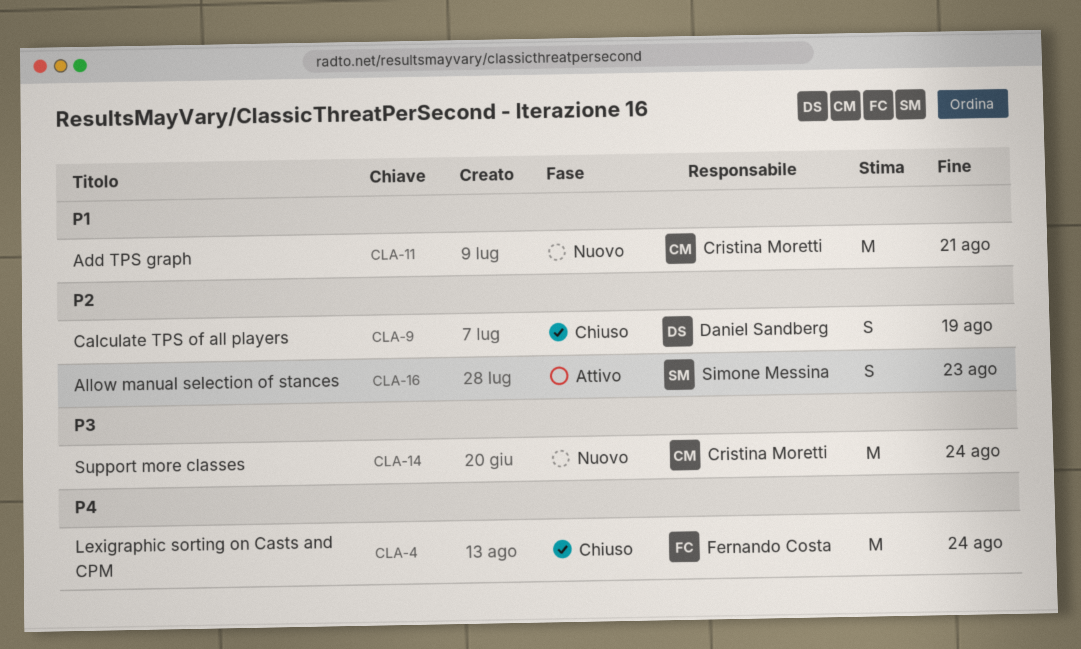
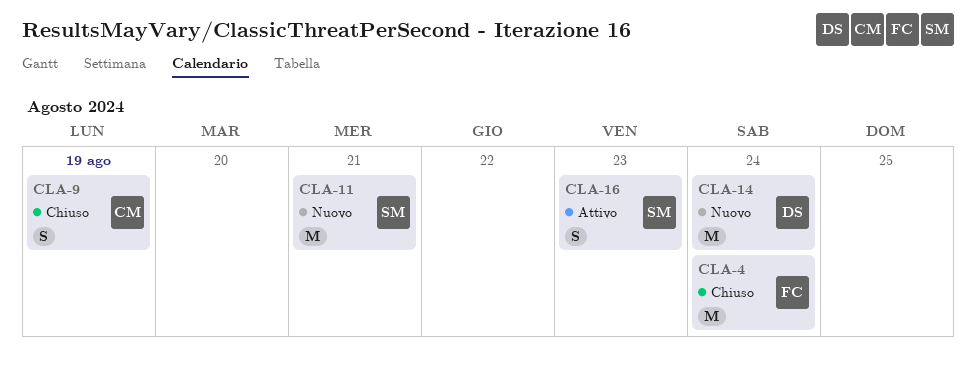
CLA-9, owner: Daniel Sandberg -> Cristina Moretti
CLA-11, owner: Cristina Moretti -> Simone Messina
CLA-14, owner: Cristina Moretti -> Daniel Sandberg

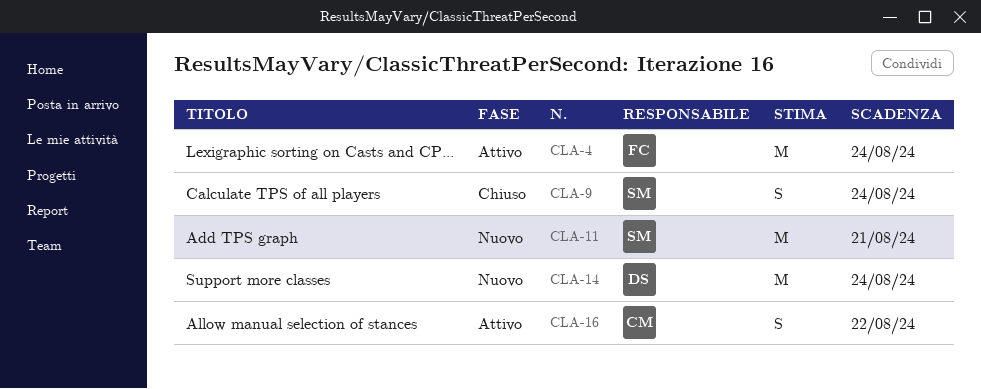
CLA-4, status: Chiuso -> Attivo
CLA-9, owner: CM -> SM
CLA-9, due: Aug 19 -> Aug 24
CLA-16, owner: SM -> CM
CLA-16, due: Aug 23 -> Aug 22

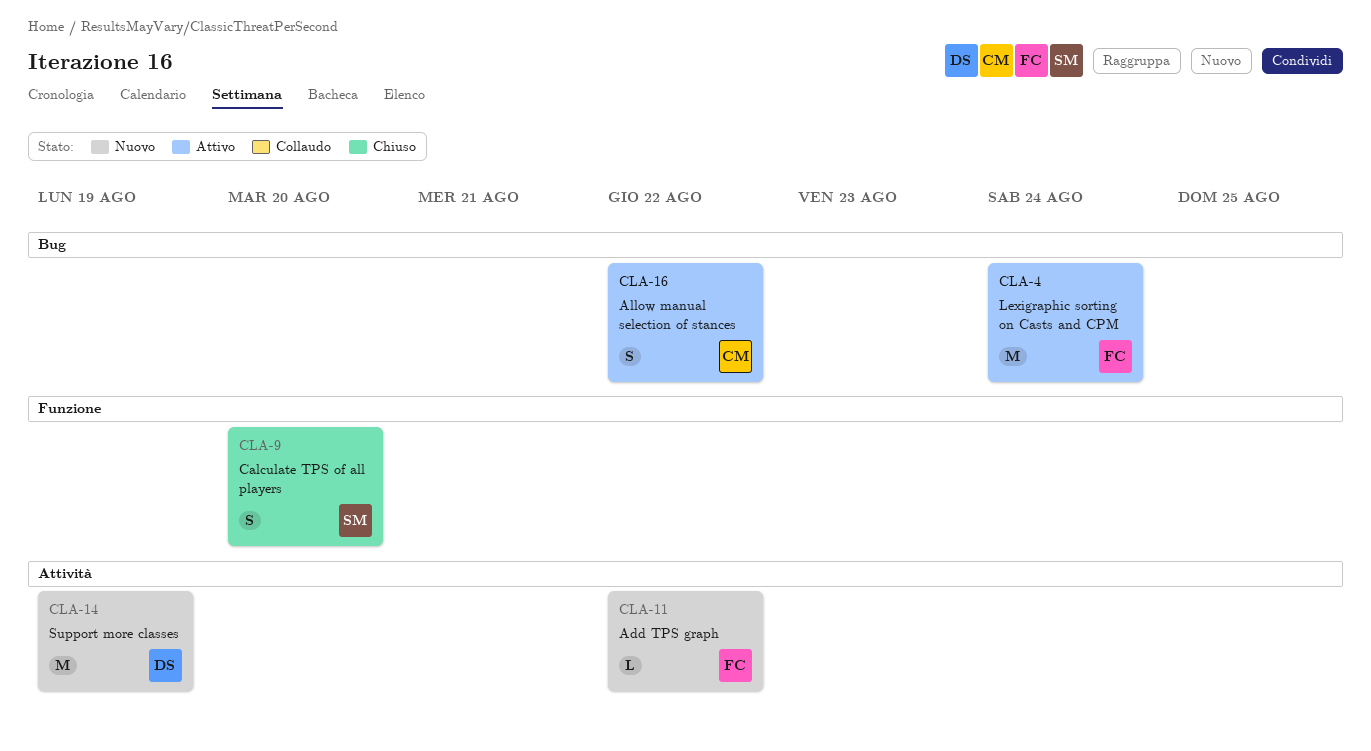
CLA-9, due: Aug 24 -> Aug 20
CLA-11, owner: SM -> FC
CLA-11, estimate: M -> L
CLA-11, due: Aug 21 -> Aug 22
CLA-14, due: Aug 24 -> Aug 19

